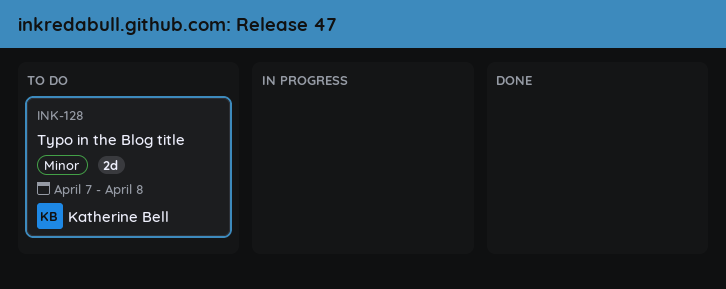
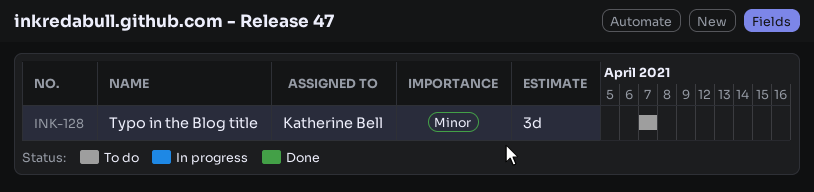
INK-128, estimate: 2d -> 3d
INK-128, due: Apr 8 -> Apr 7

